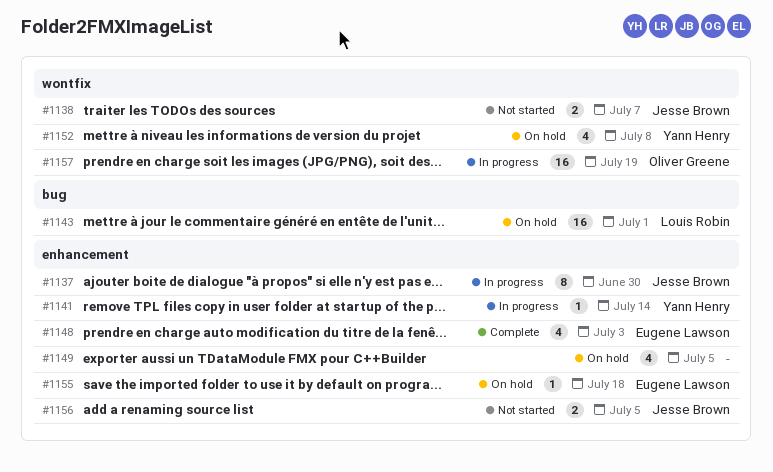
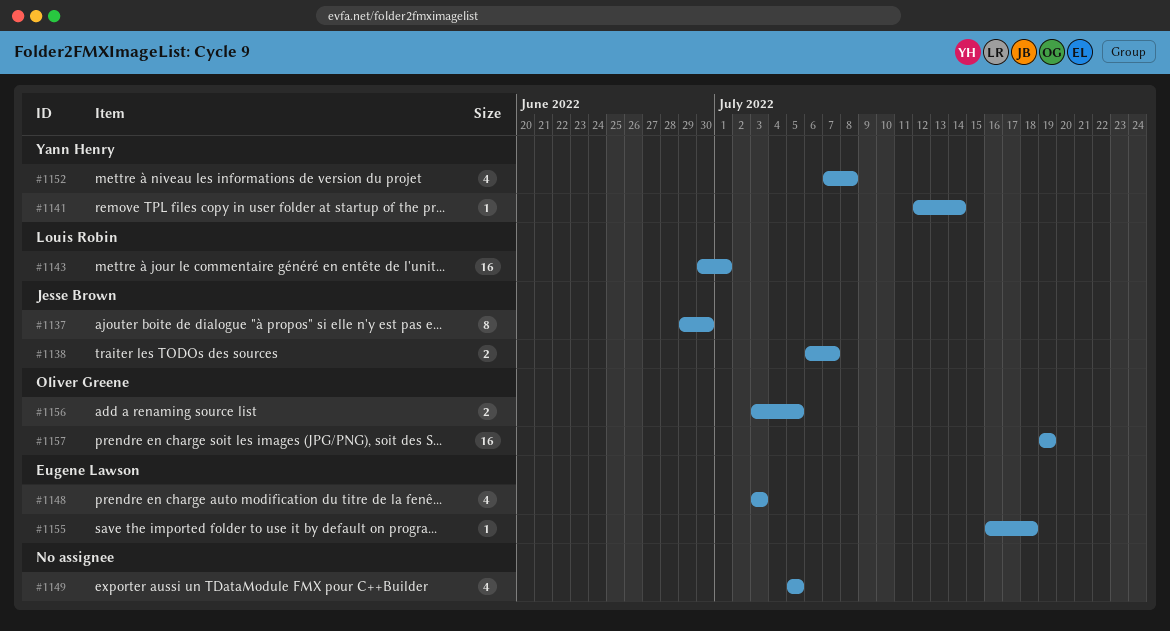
#1156, owner: Jesse Brown -> Oliver Greene

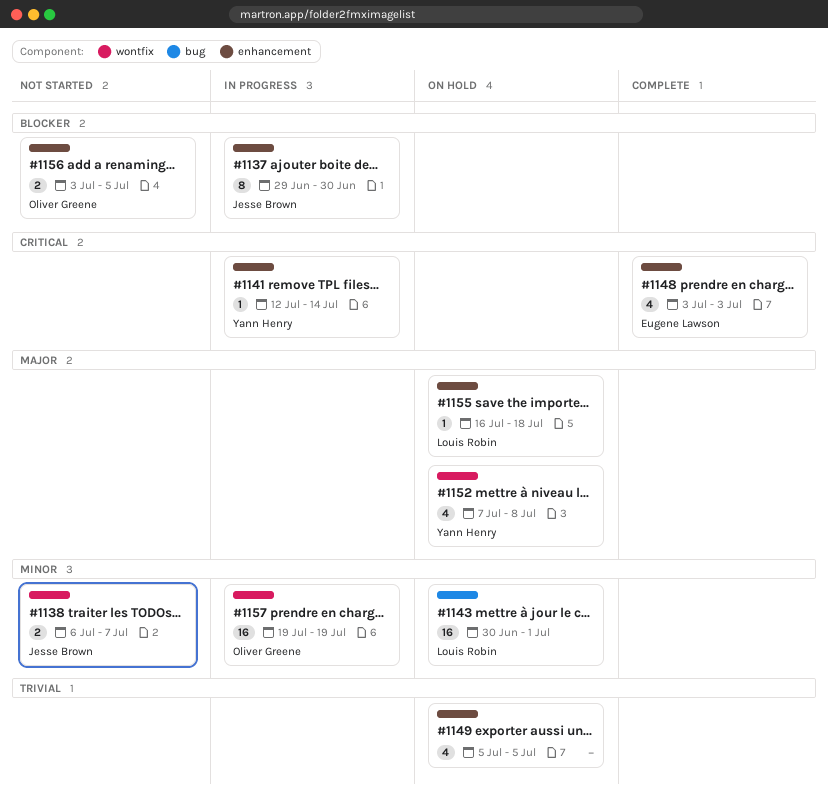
#1155, owner: Eugene Lawson -> Louis Robin

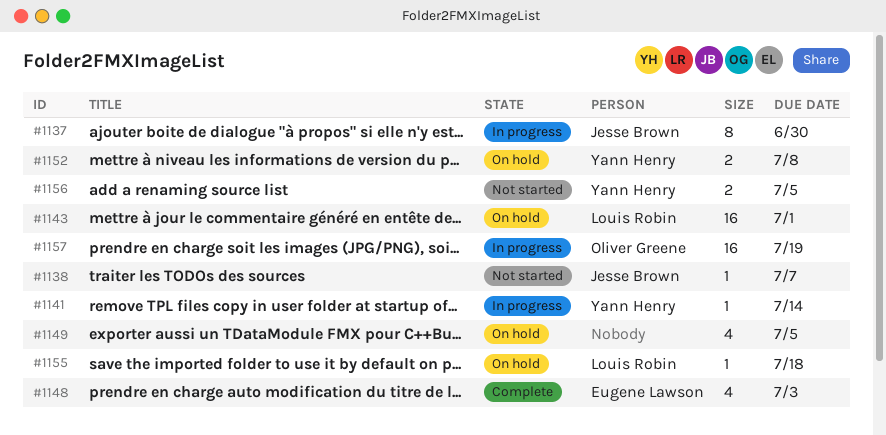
#1138, estimate: 2 -> 1
#1152, estimate: 4 -> 2
#1156, owner: Oliver Greene -> Yann Henry

